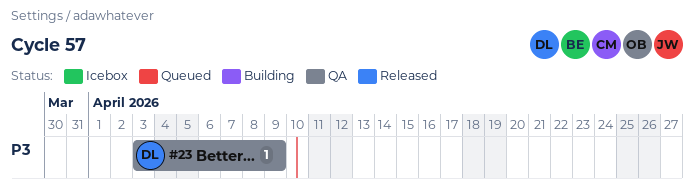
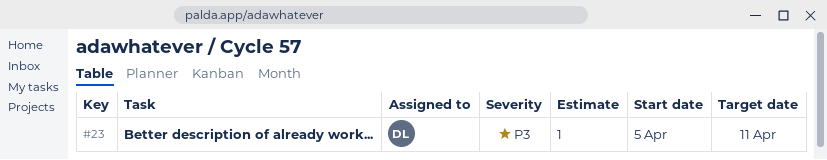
#23, start: Apr 3 -> Apr 5
#23, due: Apr 9 -> Apr 11

